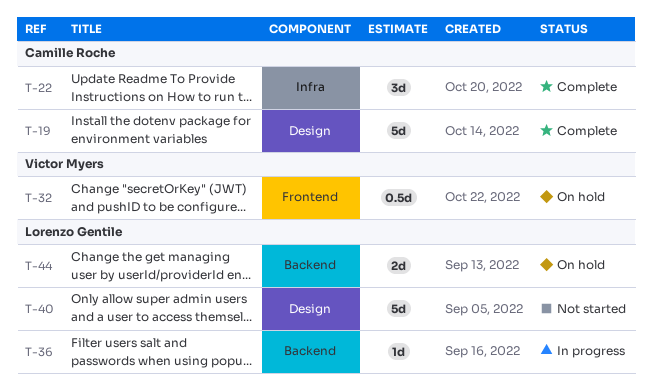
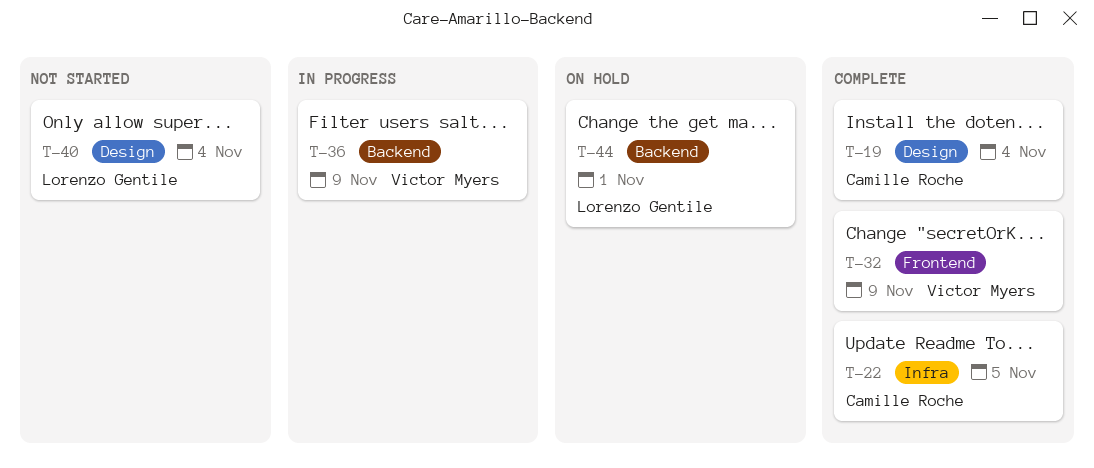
T-32, status: On hold -> Complete
T-36, owner: Lorenzo Gentile -> Victor Myers

